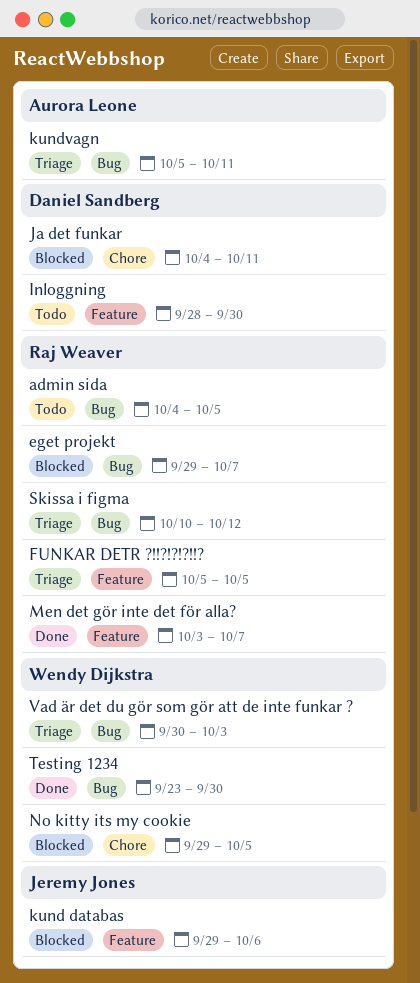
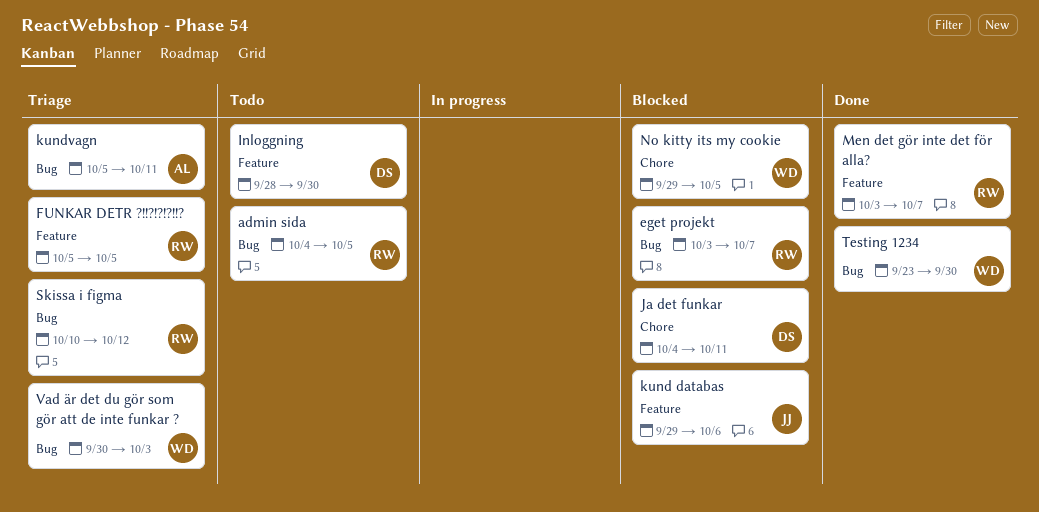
eget projekt, start: Sep 29 -> Oct 3

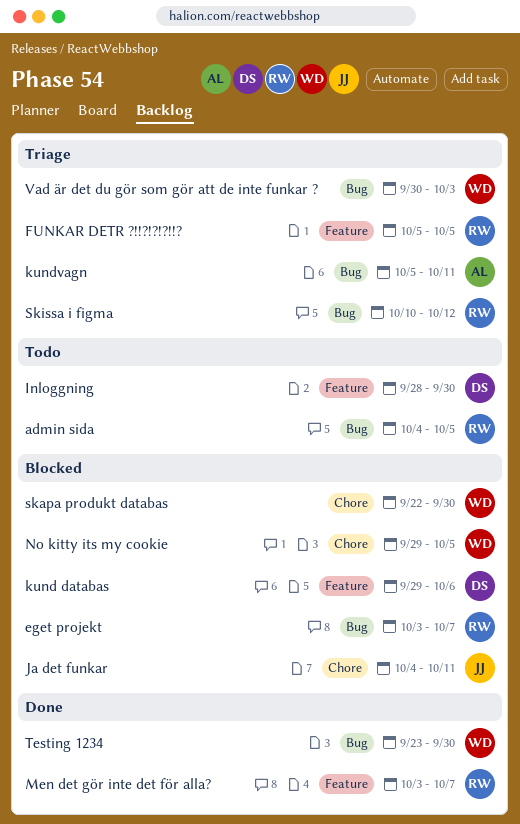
Ja det funkar, owner: DS -> JJ
kund databas, owner: JJ -> DS
skapa produkt databas: none -> present

